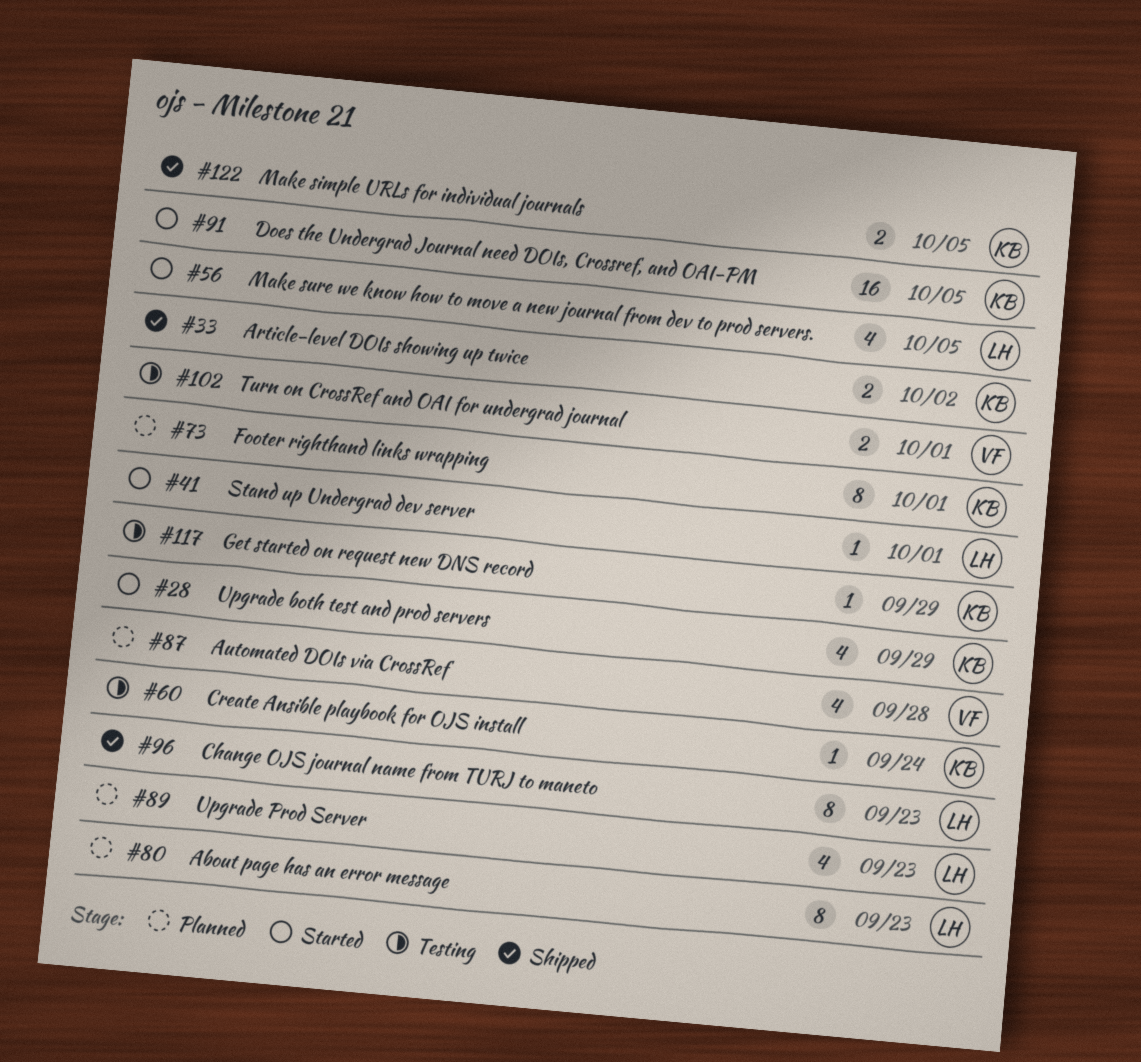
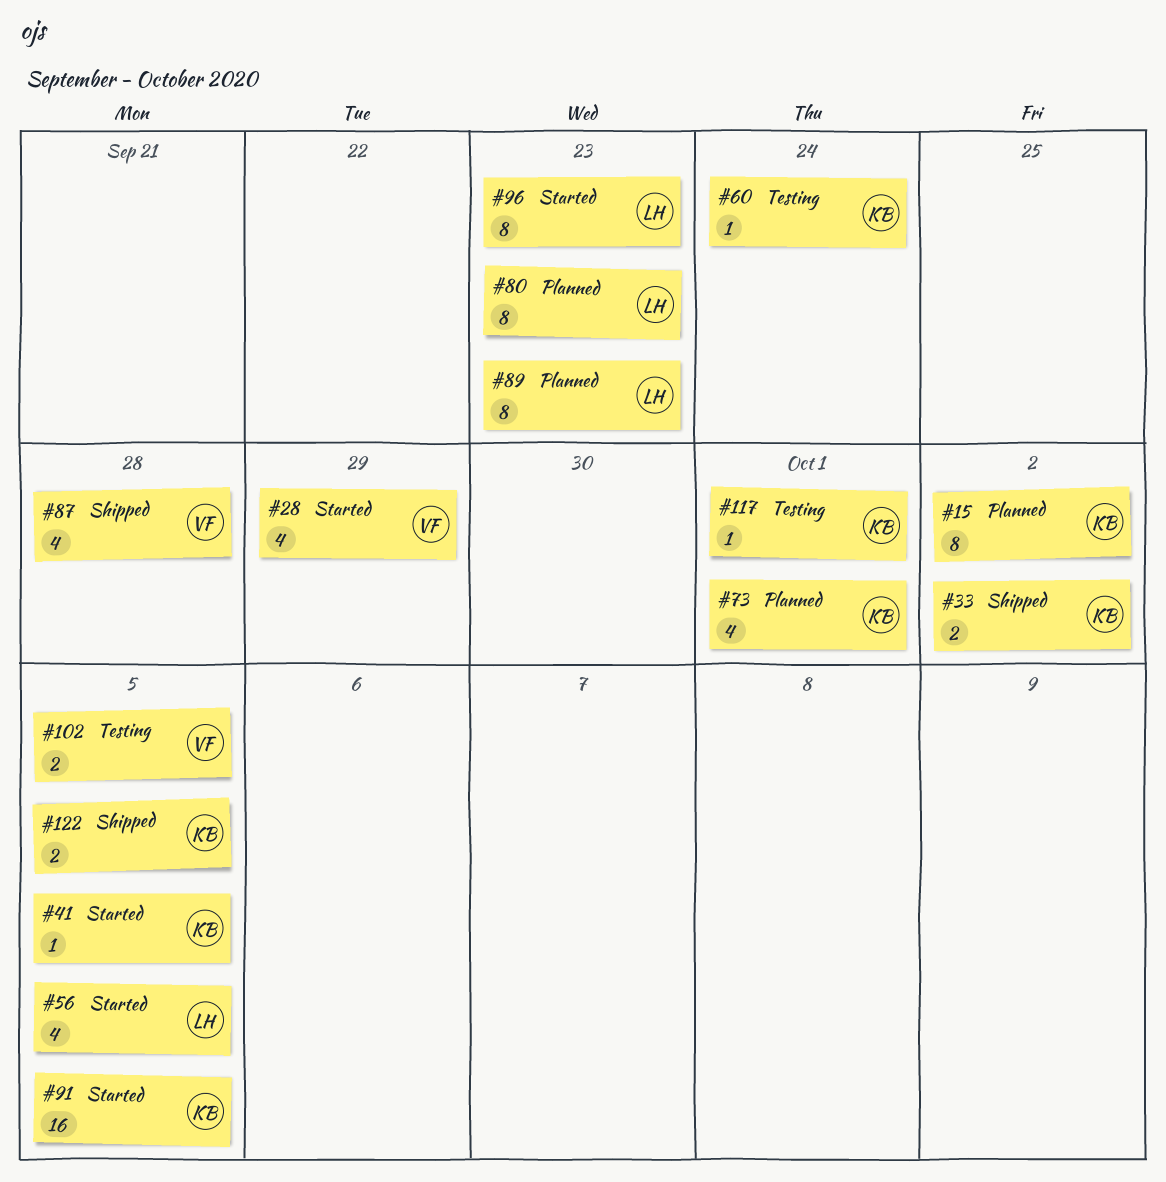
#15: none -> present
#28, owner: KB -> VF
#41, owner: LH -> KB
#41, due: Oct 1 -> Oct 5
#73, estimate: 8 -> 4
#87, status: Planned -> Shipped
#89, estimate: 4 -> 8
#96, status: Shipped -> Started
#102, due: Oct 1 -> Oct 5
#117, due: Sep 29 -> Oct 1

